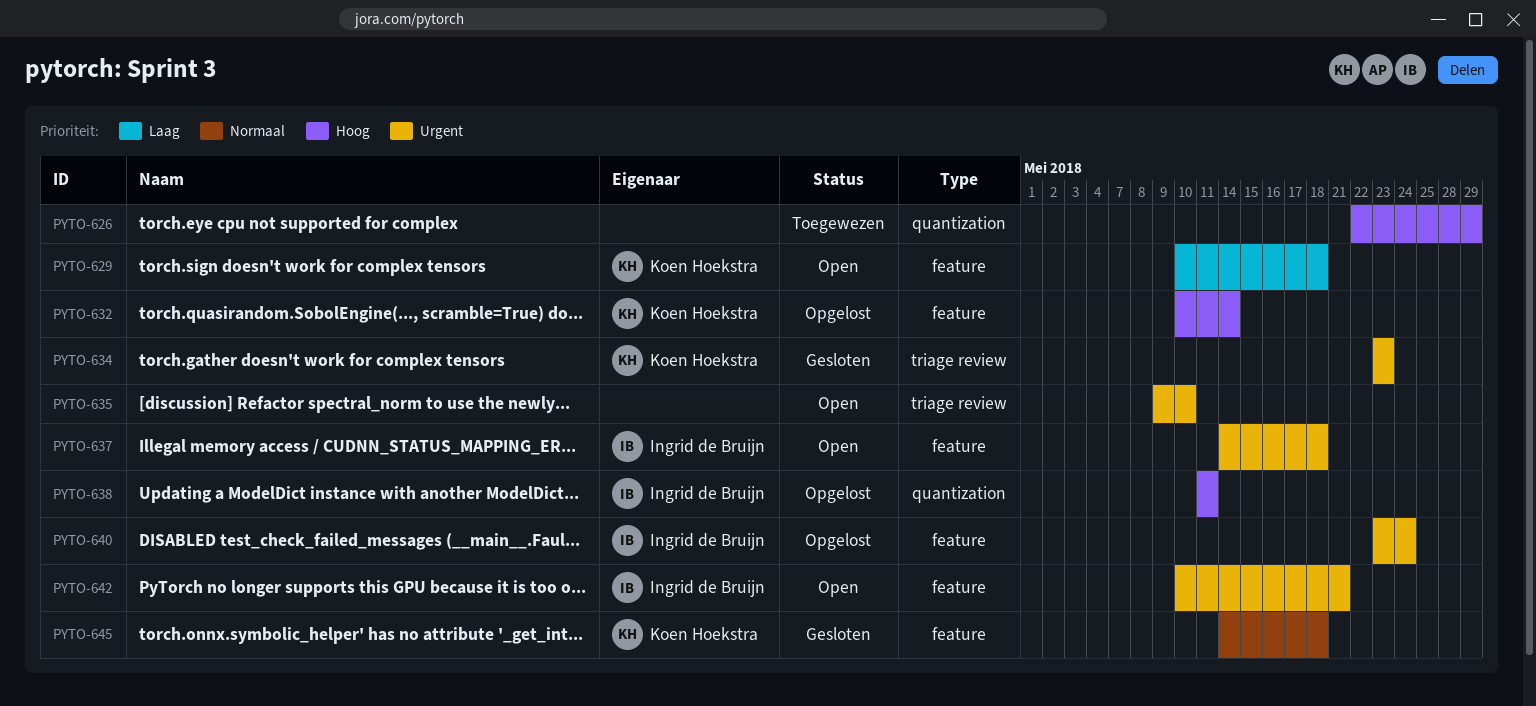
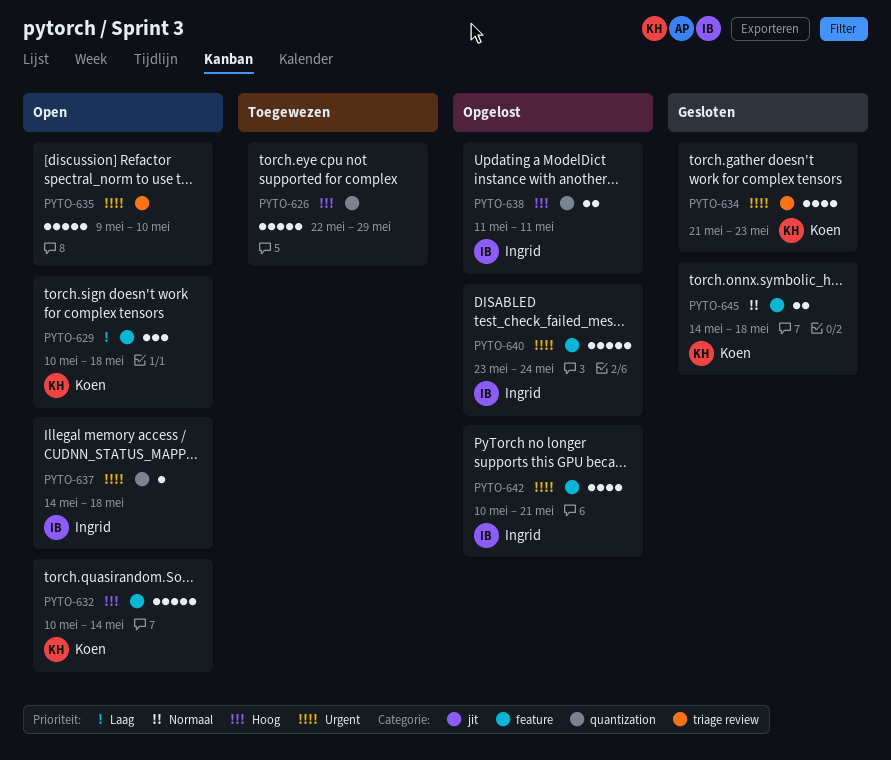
PYTO-632, status: Opgelost -> Open
PYTO-634, start: May 23 -> May 21
PYTO-637, label: feature -> quantization
PYTO-642, status: Open -> Opgelost

